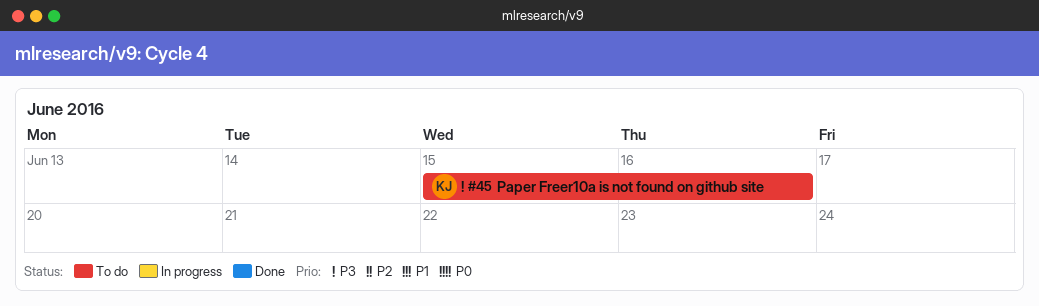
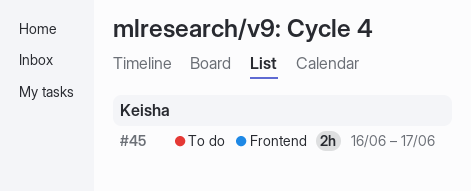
#45, start: Jun 15 -> Jun 16
#45, due: Jun 16 -> Jun 17

